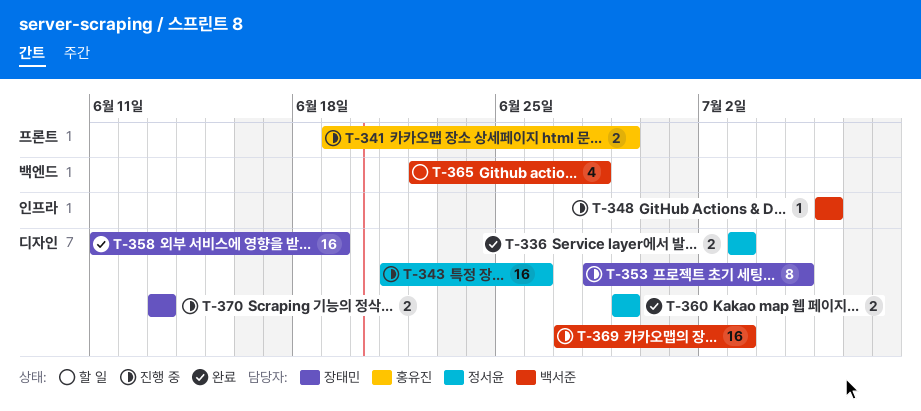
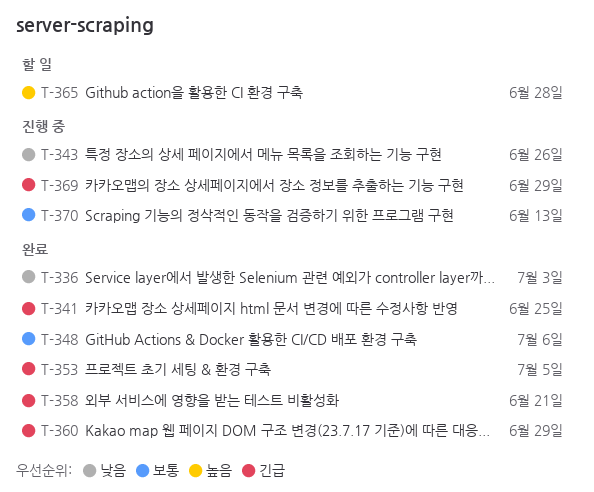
T-341, status: 진행 중 -> 완료
T-341, due: Jun 29 -> Jun 25
T-348, status: 진행 중 -> 완료
T-353, status: 진행 중 -> 완료
T-358, due: Jun 19 -> Jun 21
T-369, due: Jul 3 -> Jun 29

